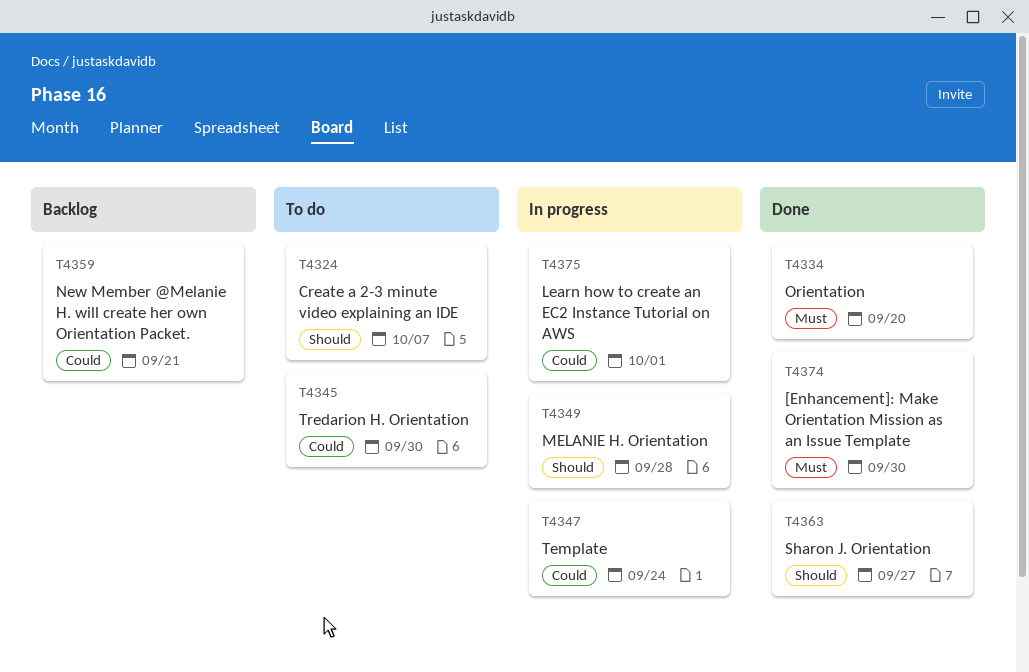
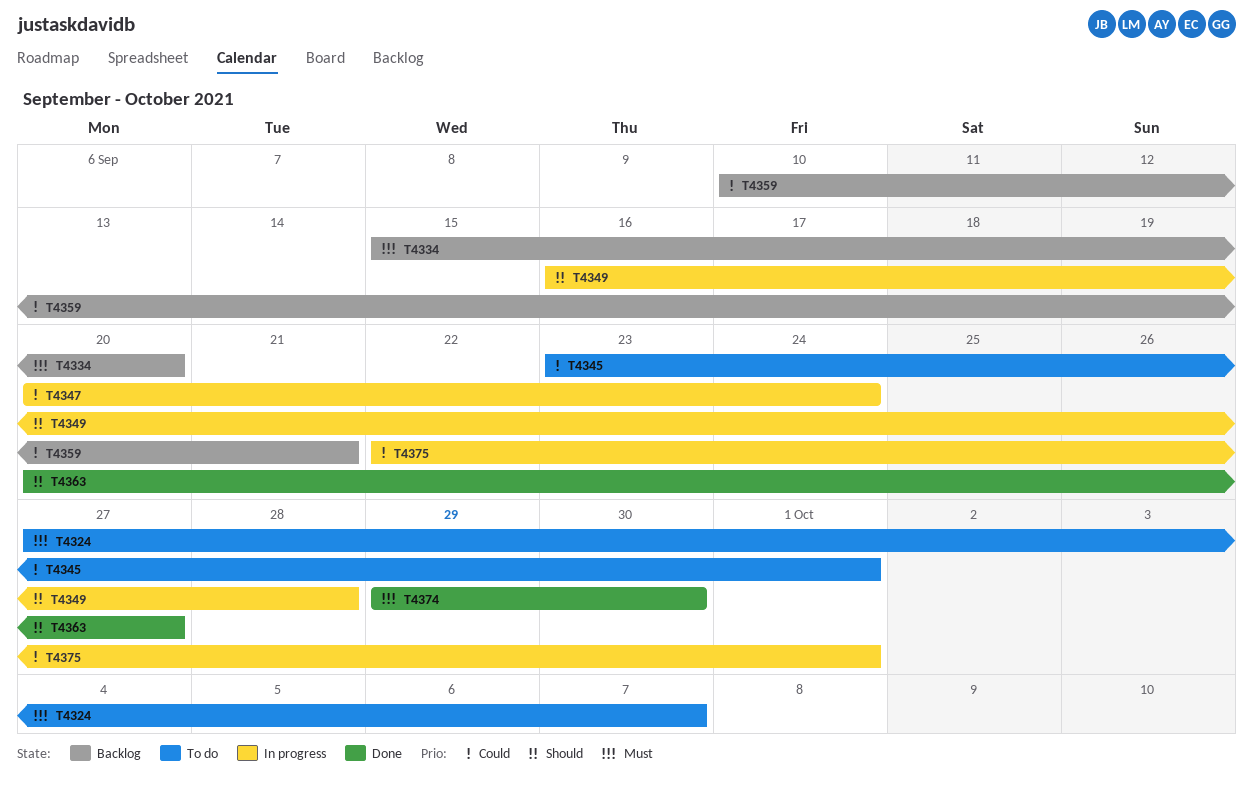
T4324, priority: Should -> Must
T4334, status: Done -> Backlog
T4345, due: Sep 30 -> Oct 1

